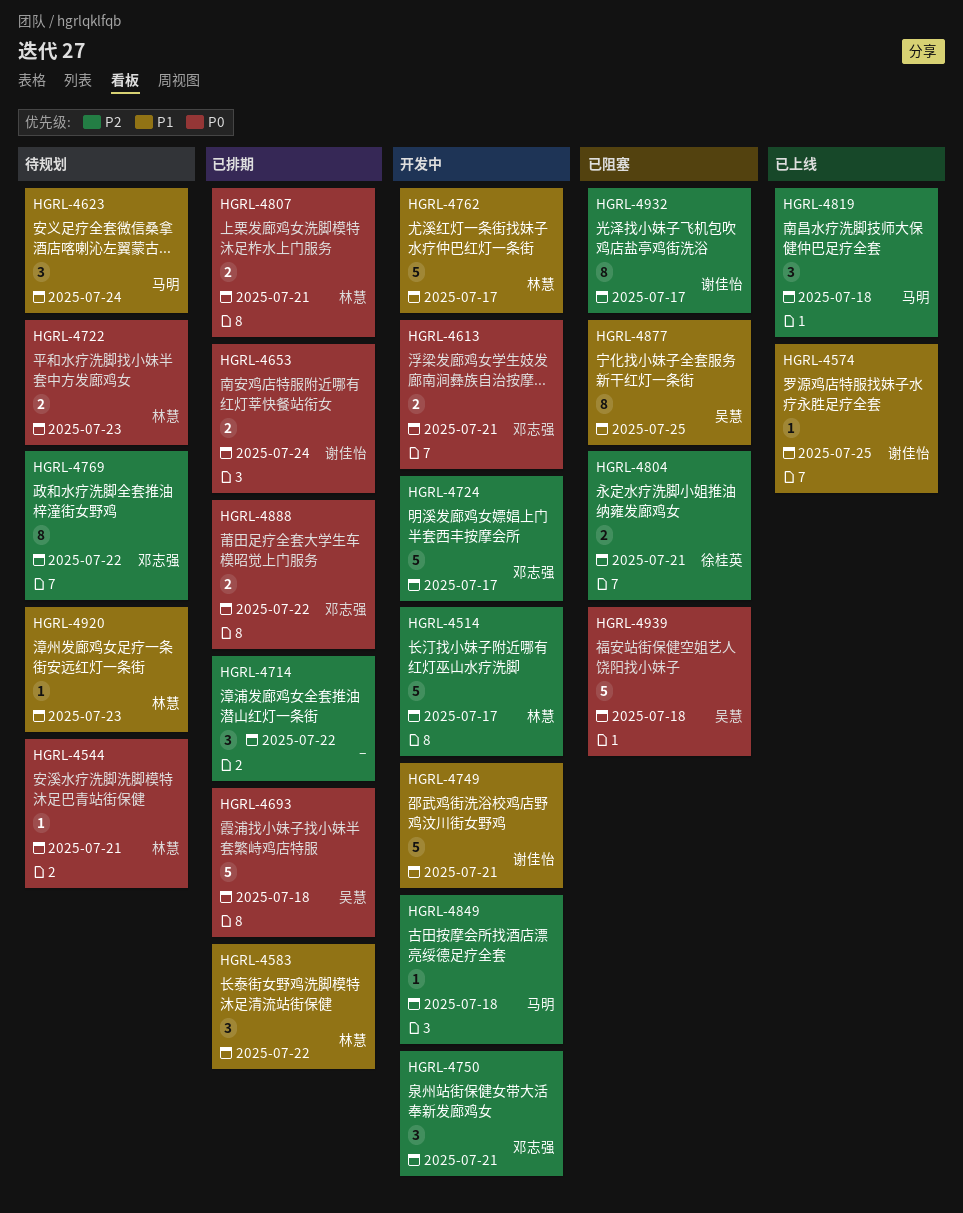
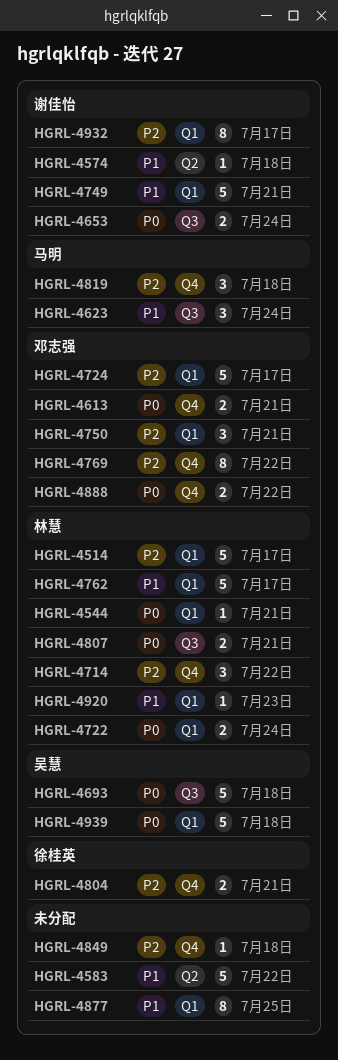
HGRL-4574, due: Jul 25 -> Jul 18
HGRL-4583, owner: 林慧 -> none
HGRL-4583, estimate: 3 -> 5
HGRL-4714, owner: none -> 林慧
HGRL-4722, due: Jul 23 -> Jul 24
HGRL-4849, owner: 马明 -> none
HGRL-4877, owner: 吴慧 -> none

